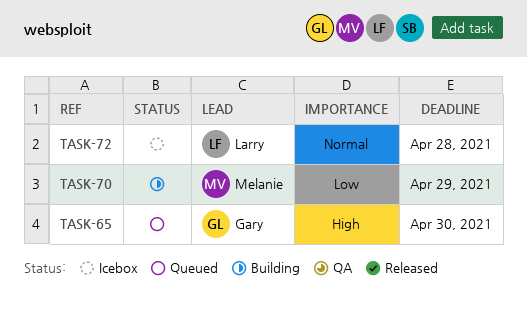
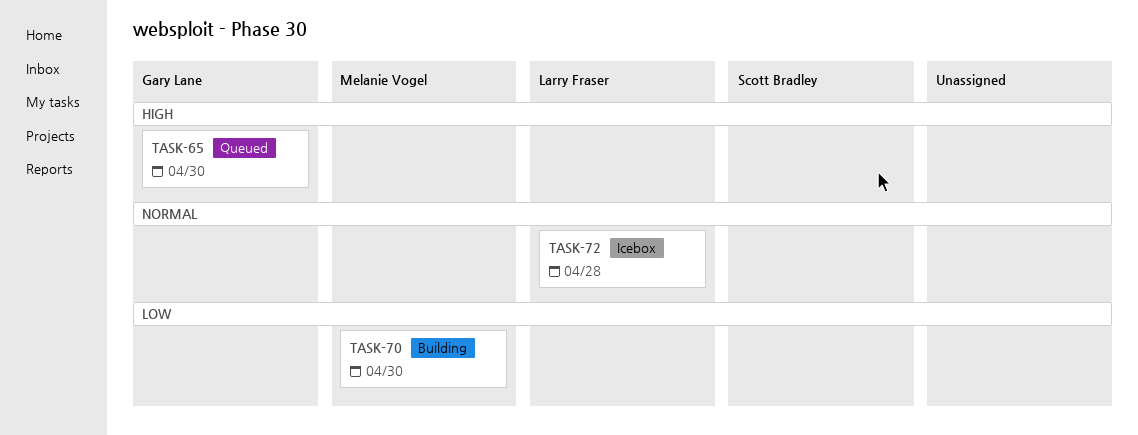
TASK-70, due: Apr 29 -> Apr 30

